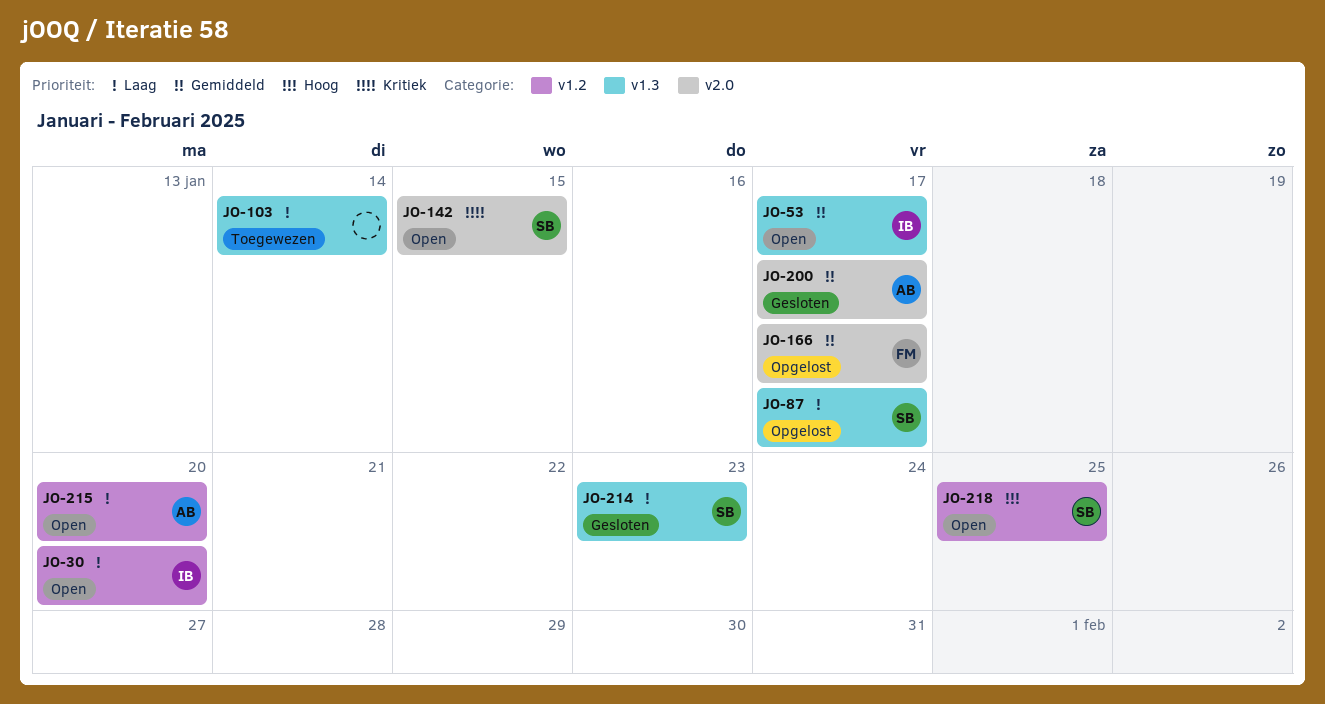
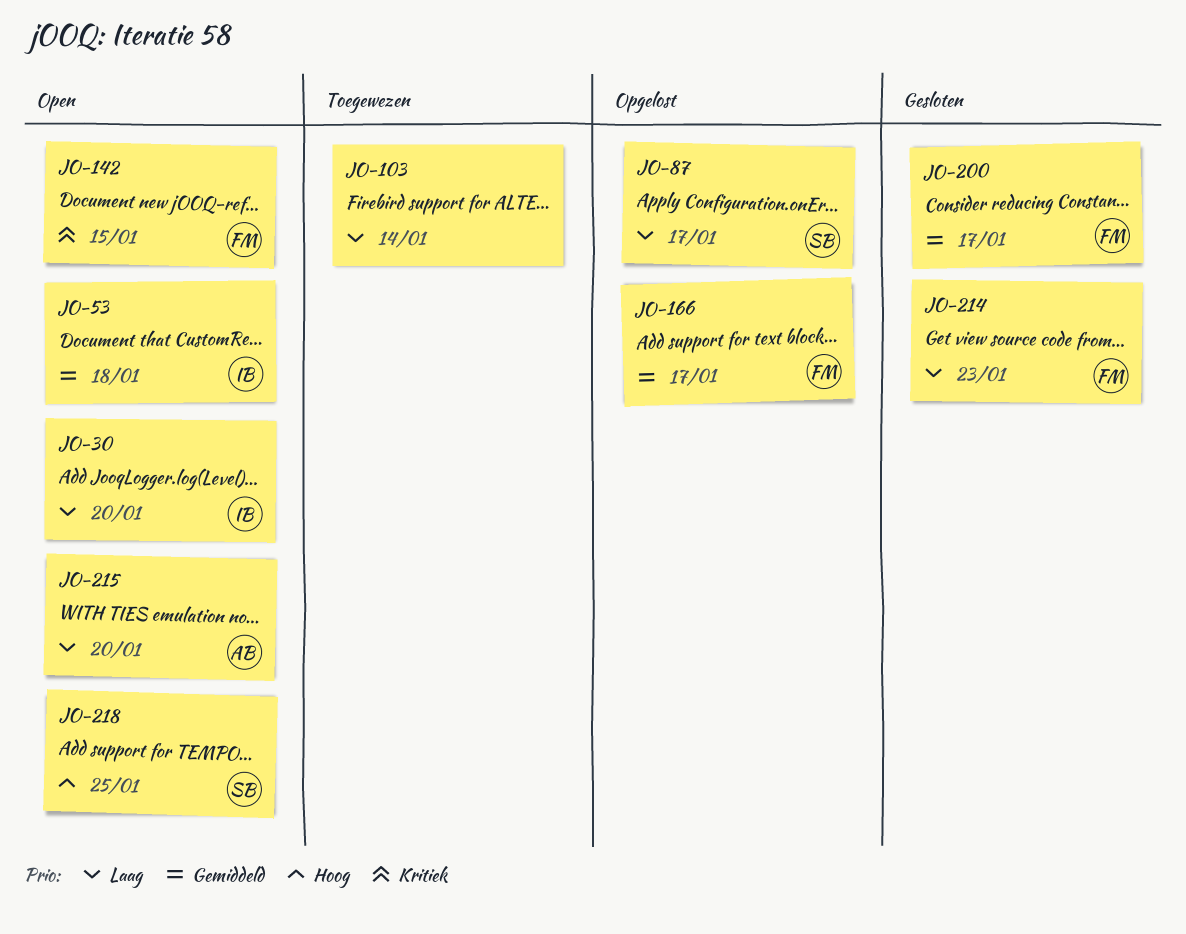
JO-53, due: Jan 17 -> Jan 18
JO-142, owner: SB -> FM
JO-200, owner: AB -> FM
JO-214, owner: SB -> FM

